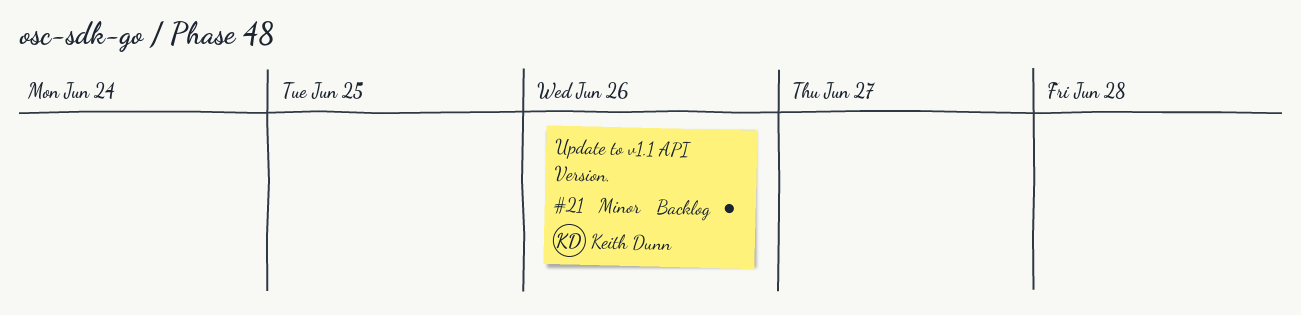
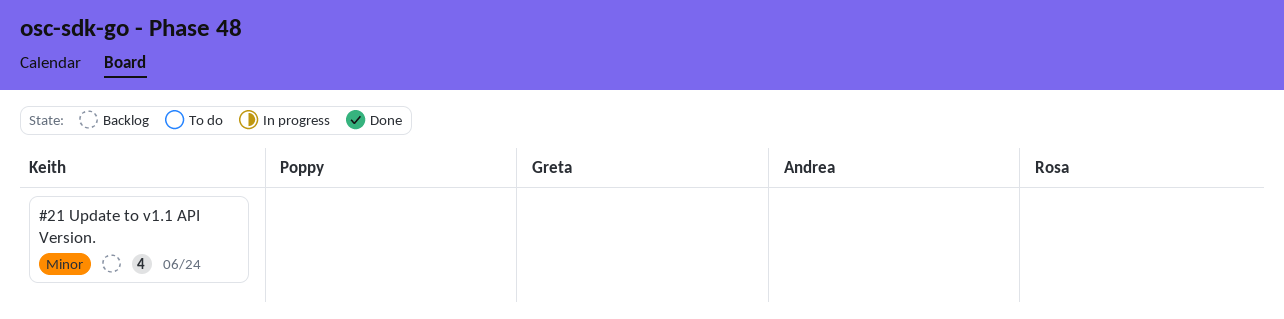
#21, estimate: 1 -> 4
#21, due: Jun 26 -> Jun 24

